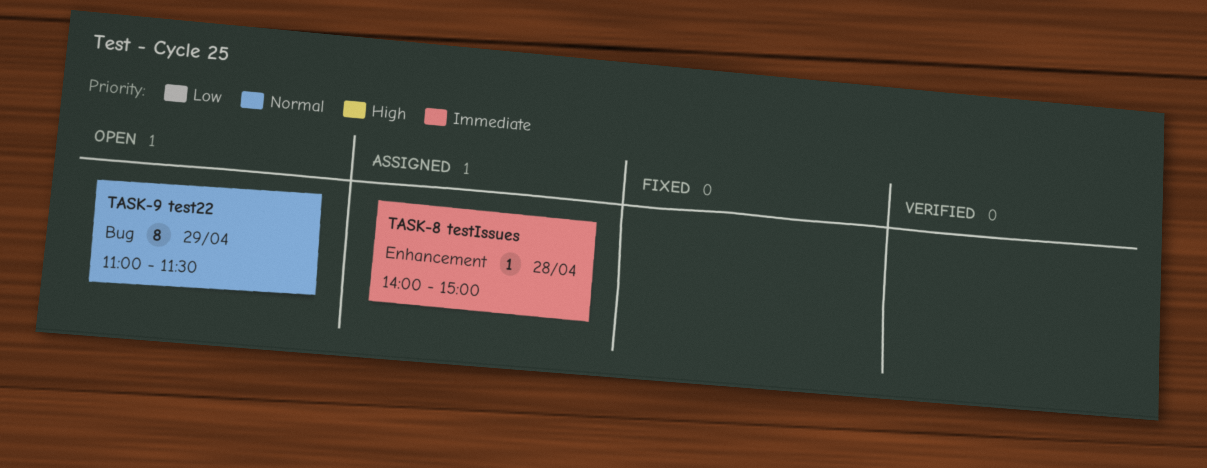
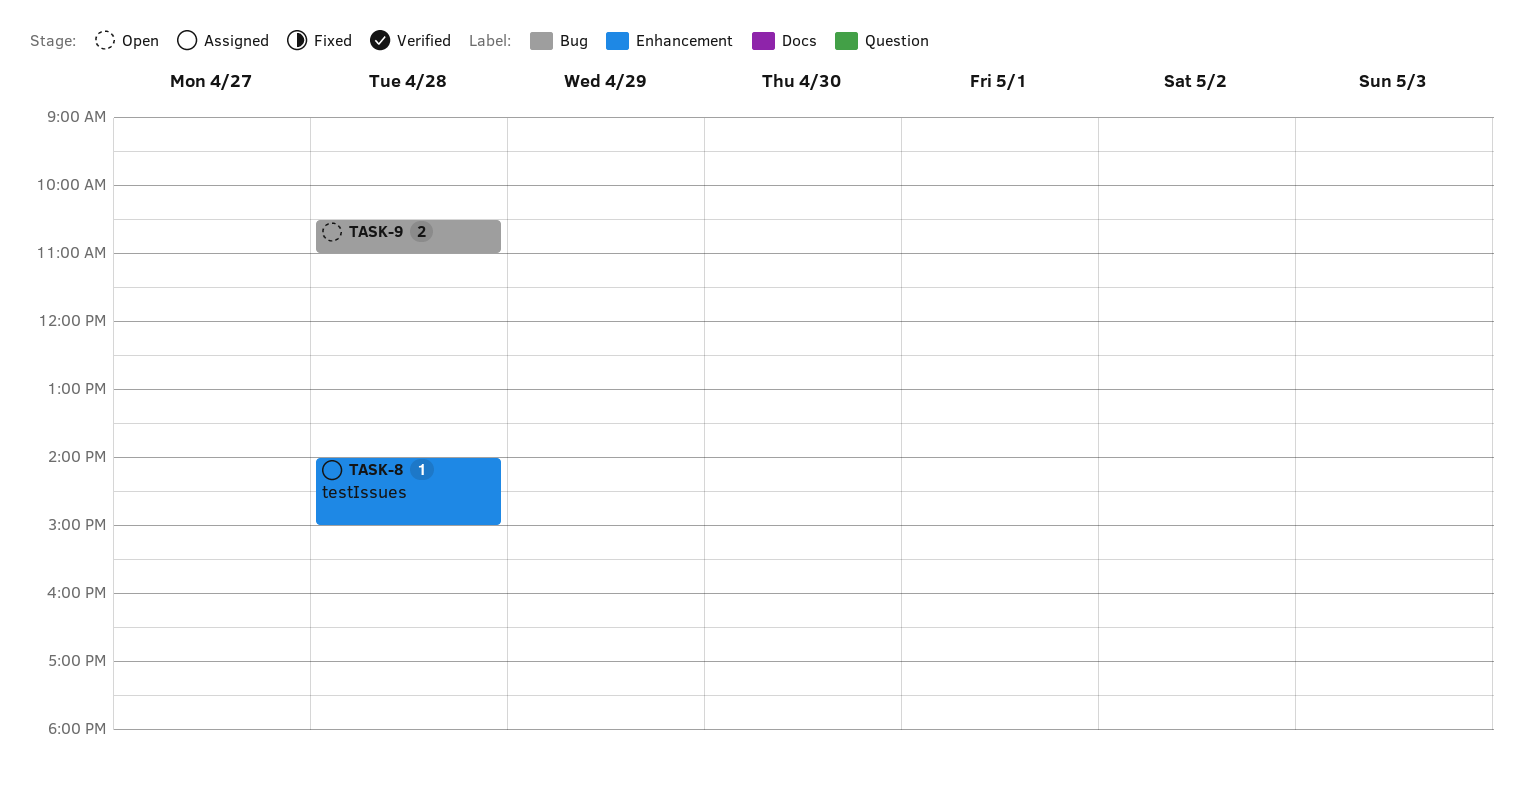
TASK-9, estimate: 8 -> 2
TASK-9, day: Apr 29 -> Apr 28
TASK-9, begins: 11:00 -> 10:30
TASK-9, ends: 11:30 -> 11:00

